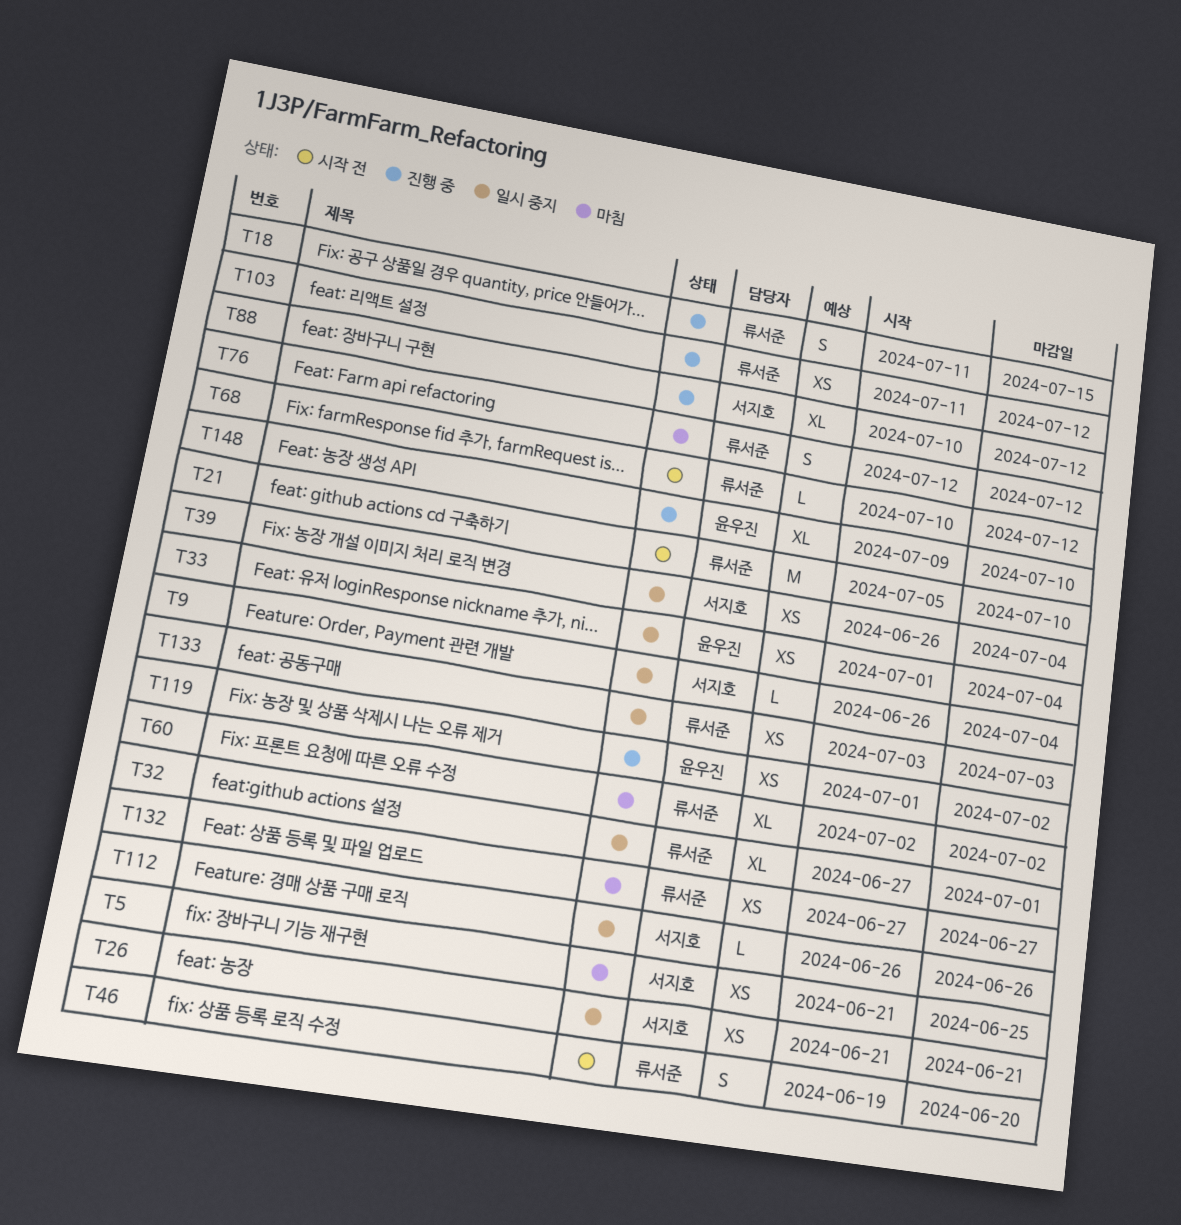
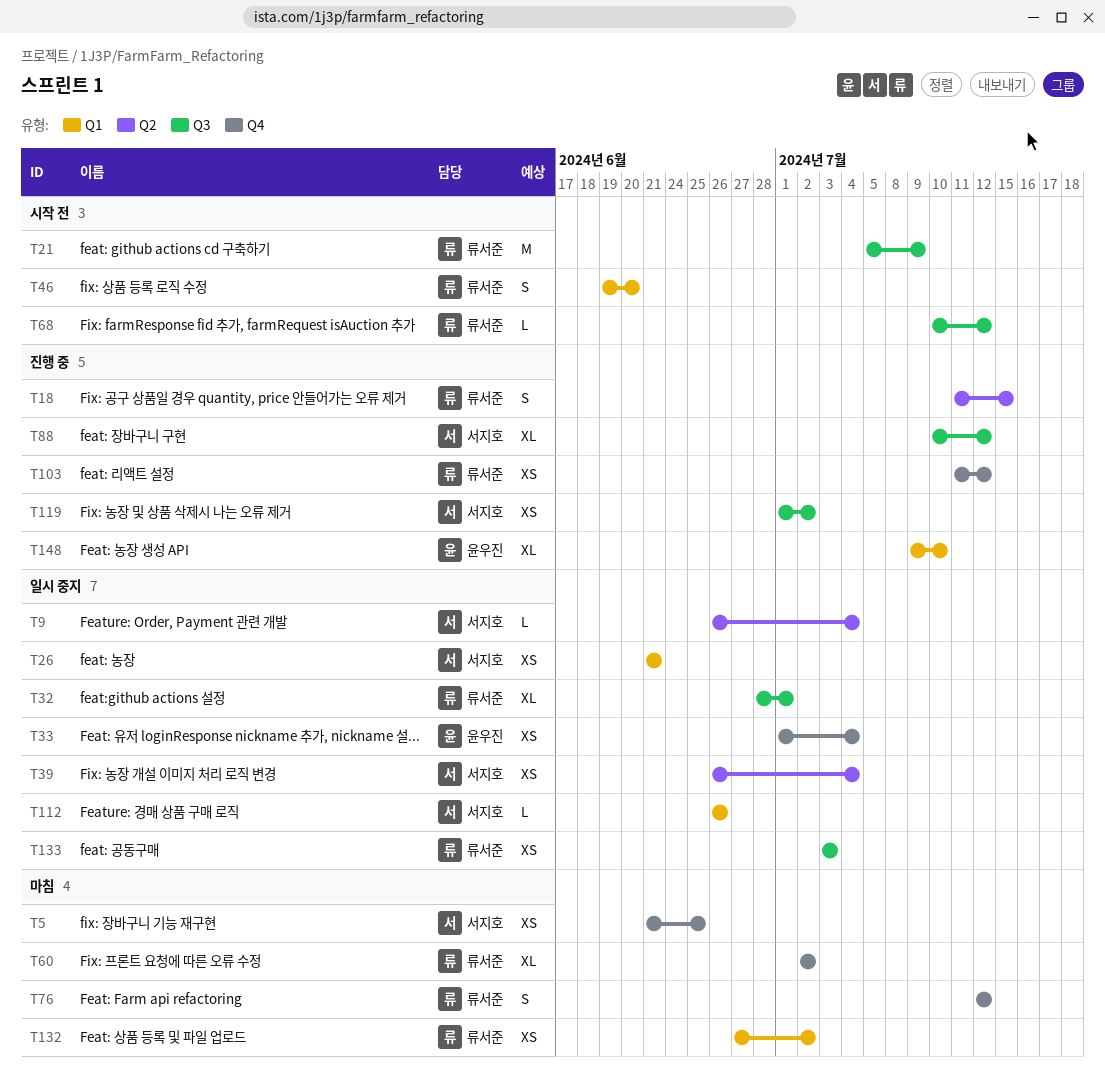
T21, due: Jul 10 -> Jul 9
T32, start: Jun 27 -> Jun 28
T119, owner: 윤우진 -> 서지호
T132, due: Jun 27 -> Jul 2

